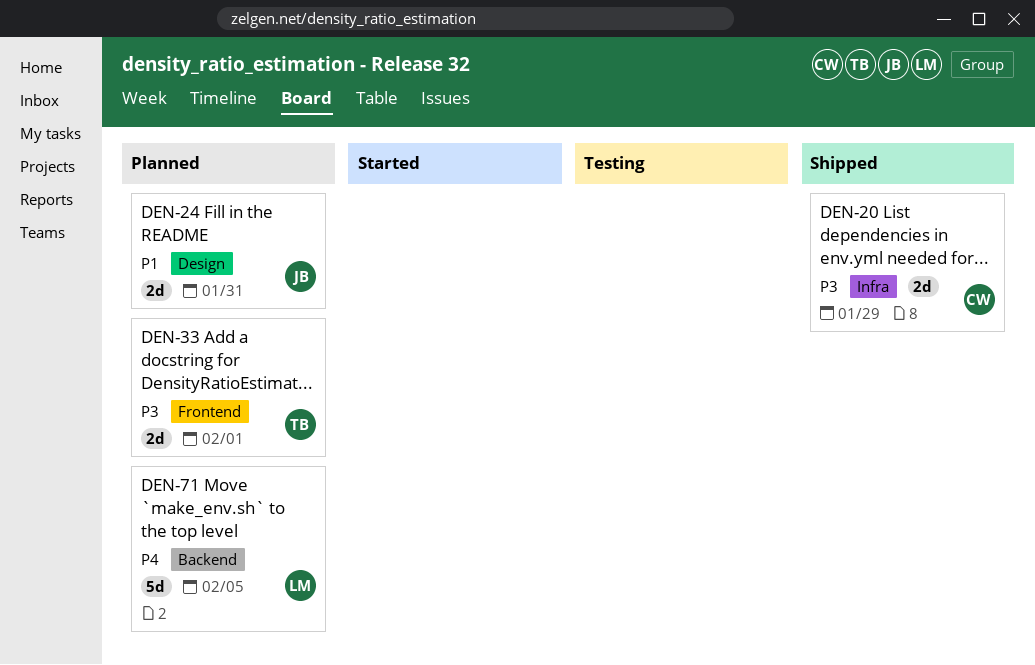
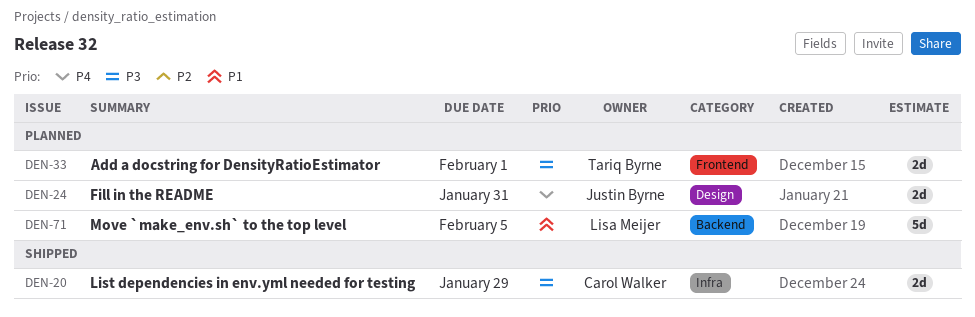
DEN-24, priority: P1 -> P4
DEN-71, priority: P4 -> P1

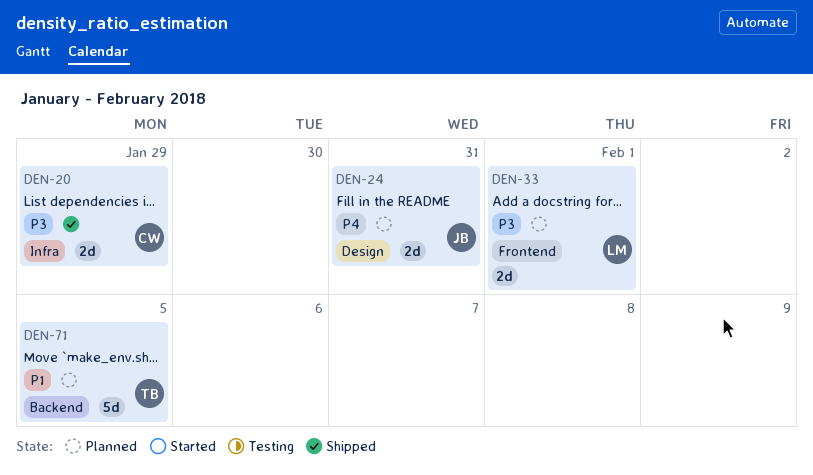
DEN-33, owner: Tariq Byrne -> Lisa Meijer
DEN-71, owner: Lisa Meijer -> Tariq Byrne

